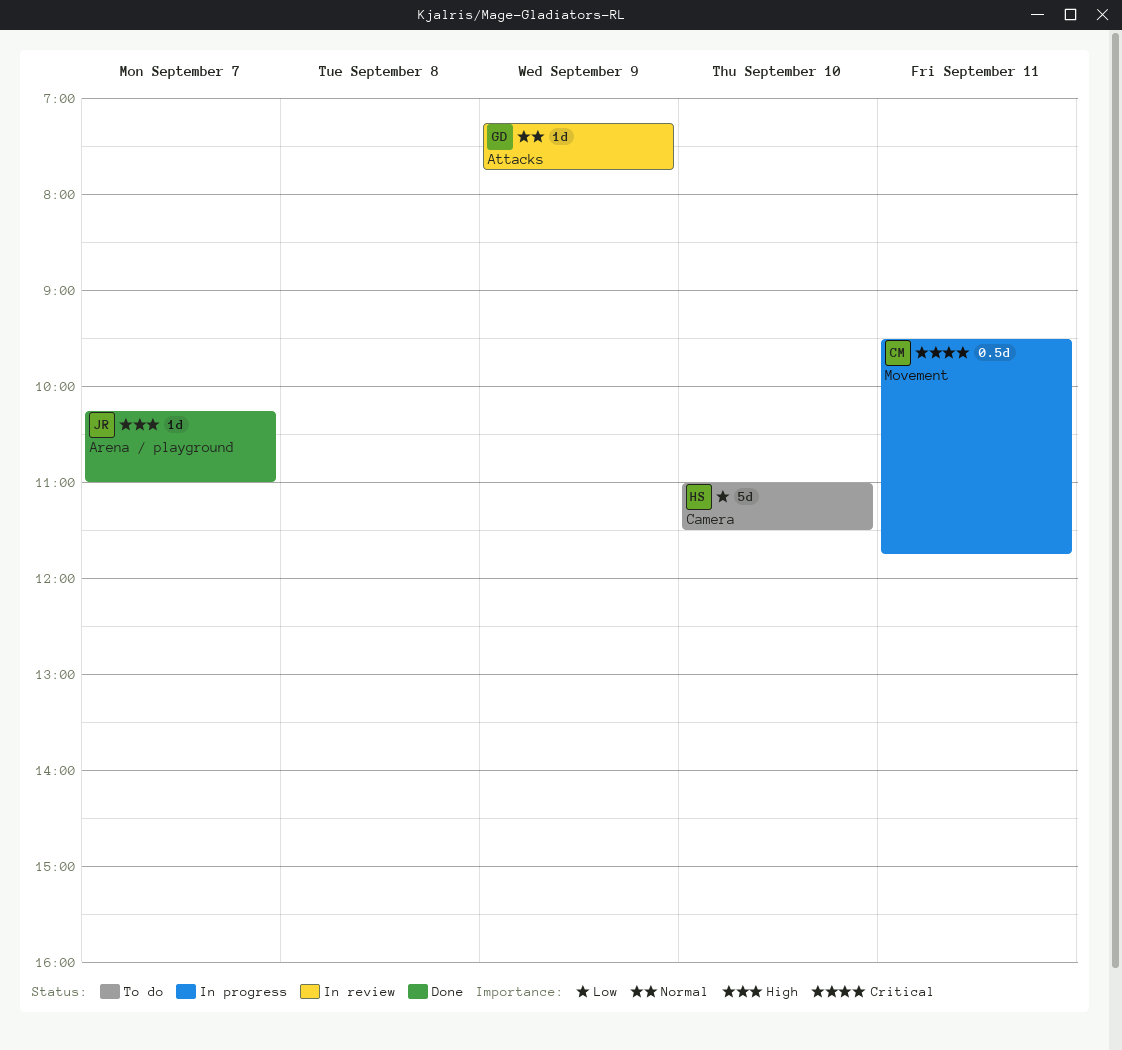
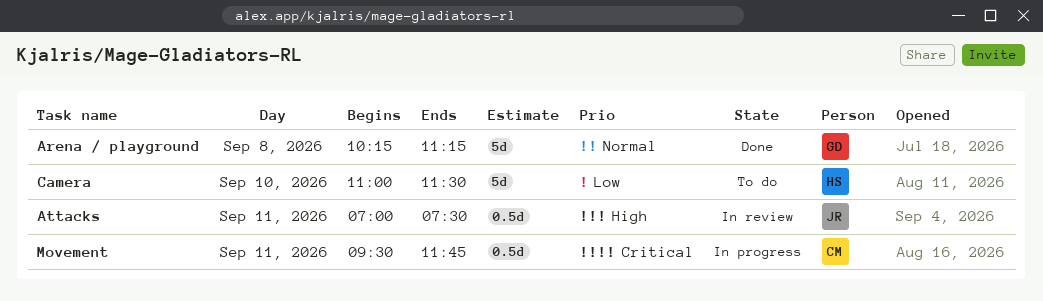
Arena / playground, owner: JR -> GD
Arena / playground, priority: High -> Normal
Arena / playground, estimate: 1d -> 5d
Arena / playground, day: Sep 7 -> Sep 8
Arena / playground, ends: 11:00 -> 11:15
Attacks, owner: GD -> JR
Attacks, priority: Normal -> High
Attacks, estimate: 1d -> 0.5d
Attacks, day: Sep 9 -> Sep 11
Attacks, begins: 07:15 -> 07:00
Attacks, ends: 07:45 -> 07:30

